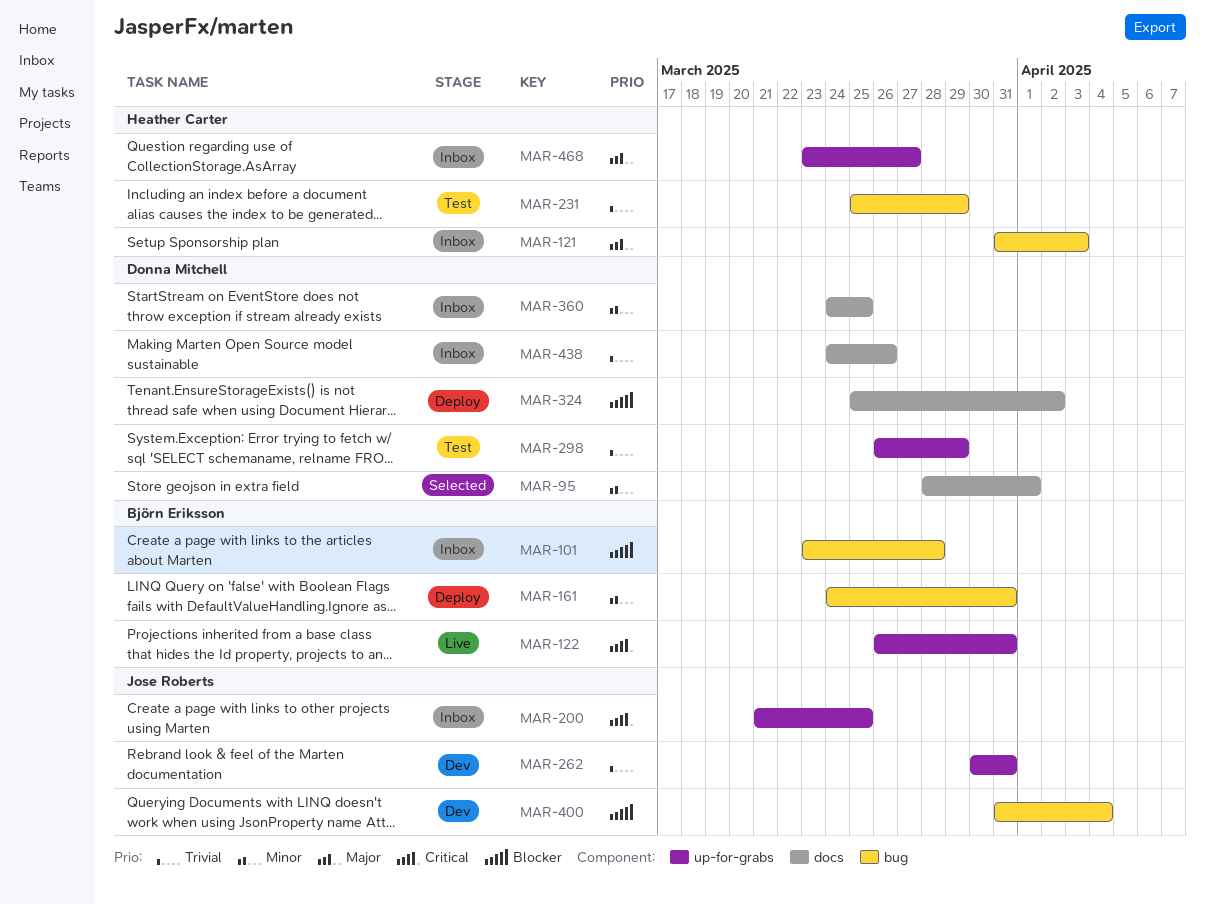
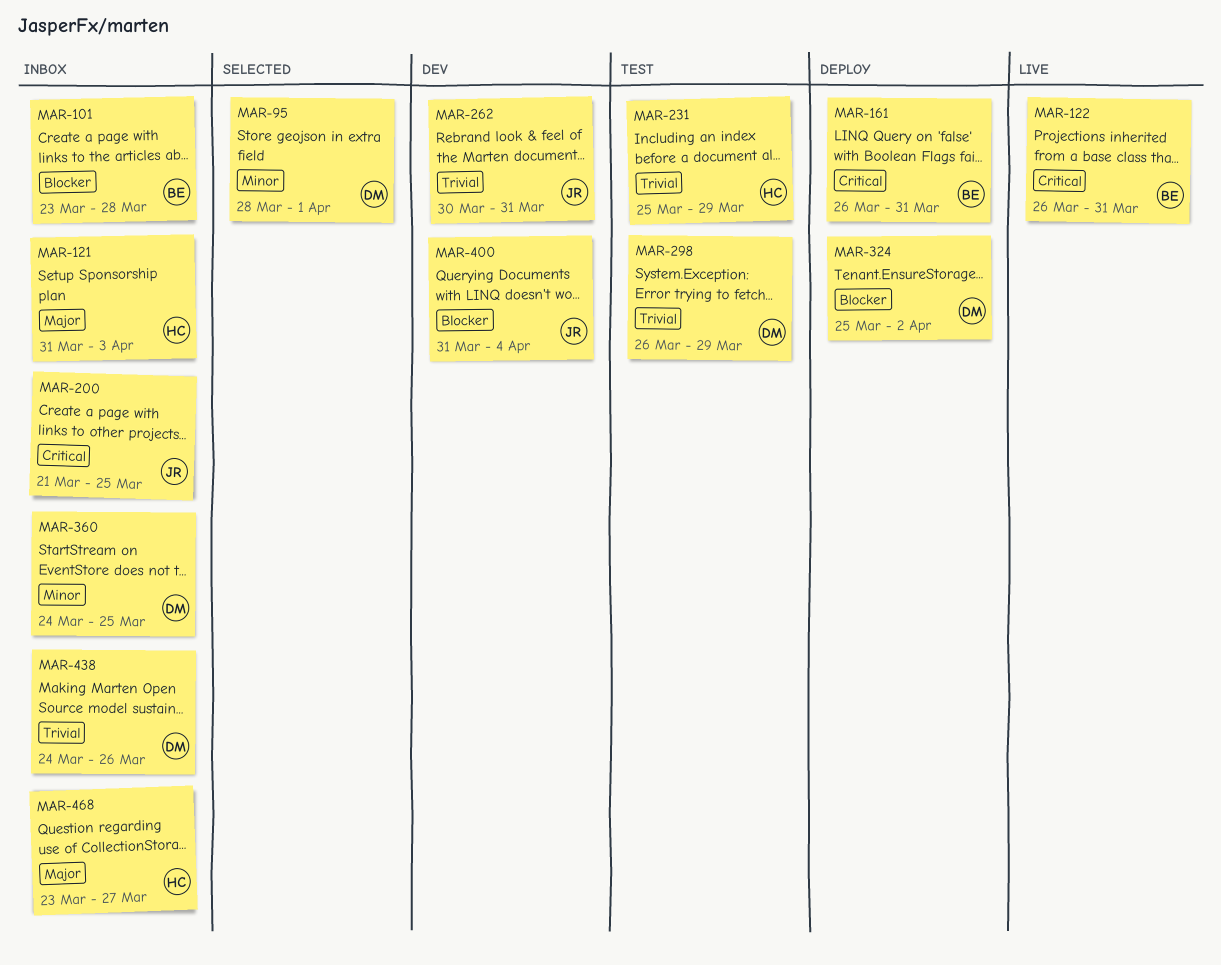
MAR-161, priority: Minor -> Critical
MAR-161, start: Mar 24 -> Mar 26

